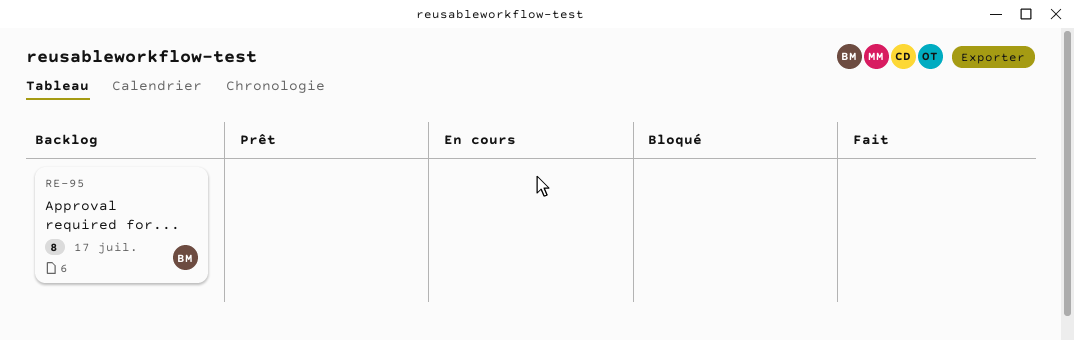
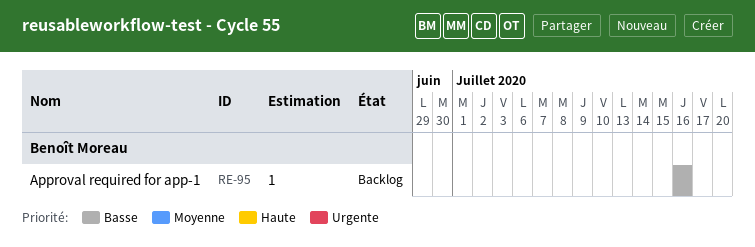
RE-95, estimate: 8 -> 1
RE-95, due: Jul 17 -> Jul 16

